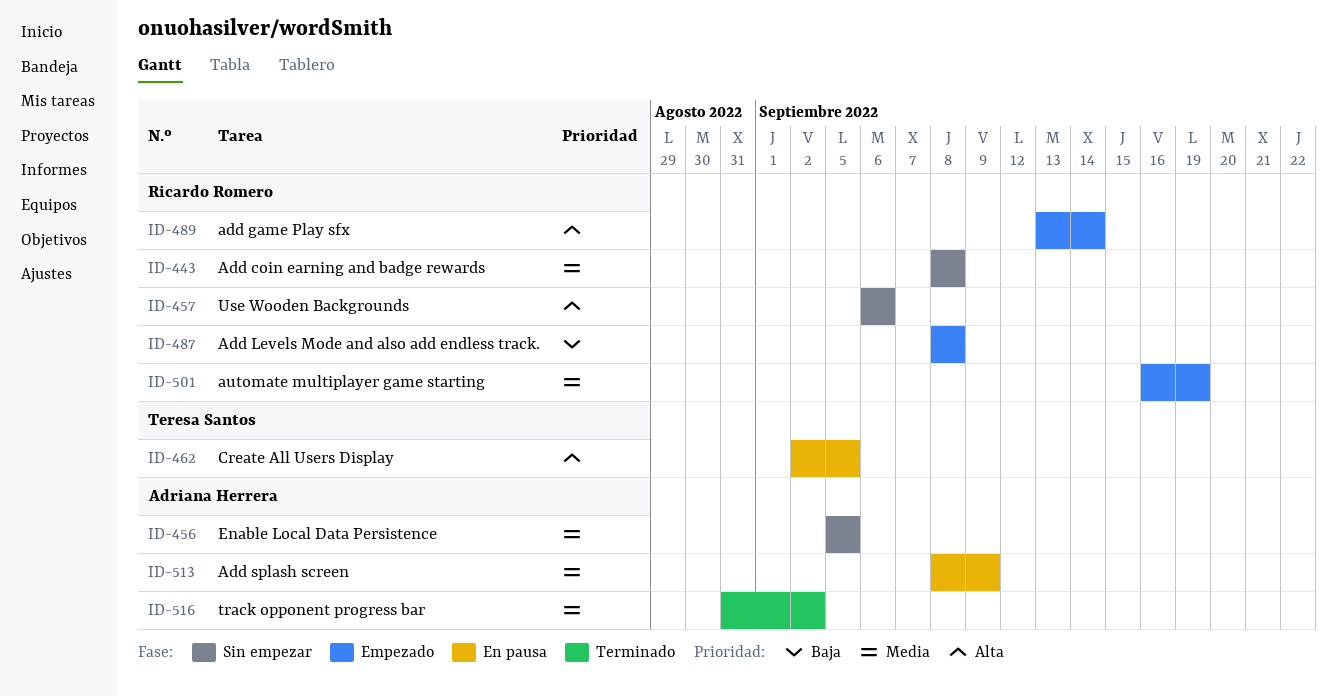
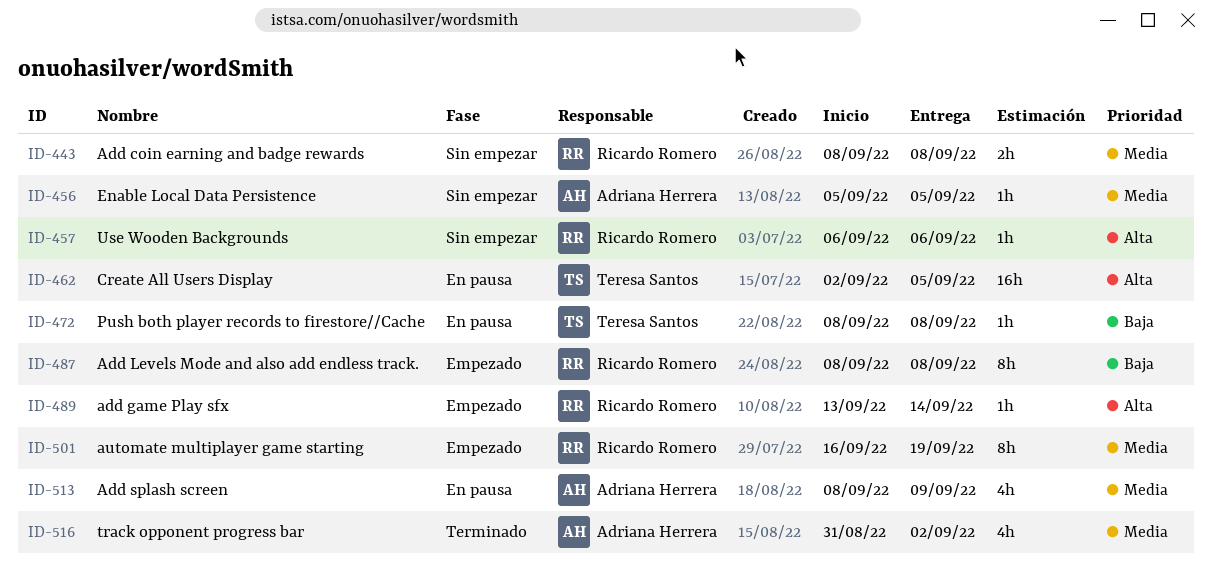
ID-472: none -> present

